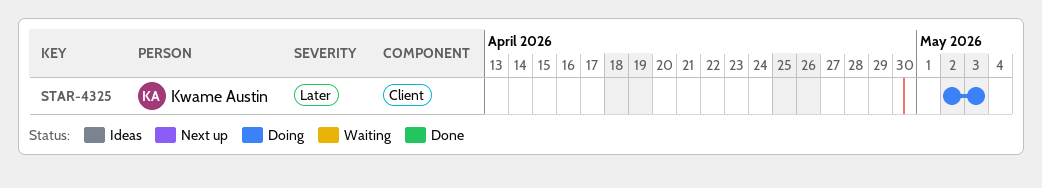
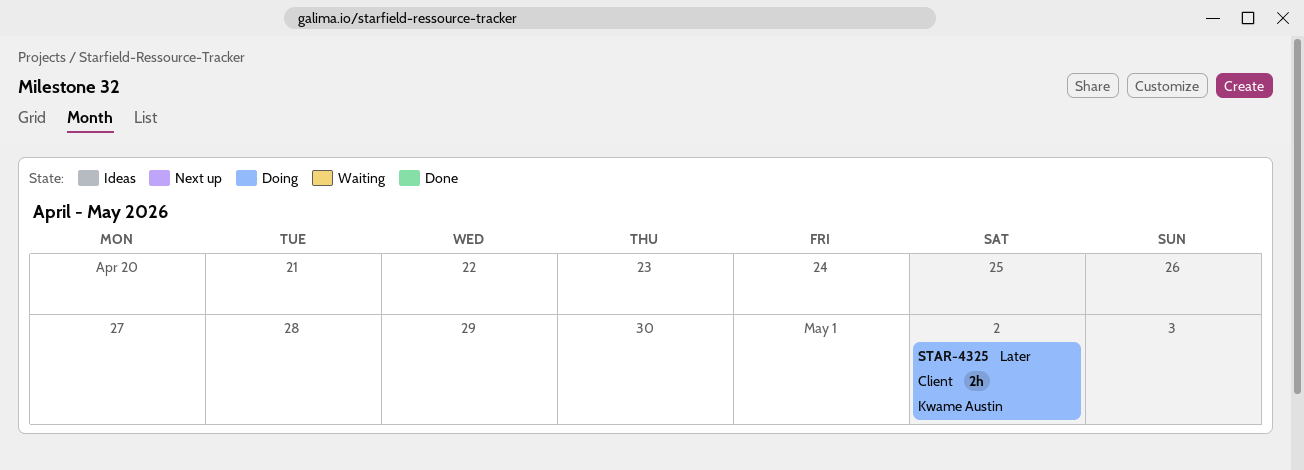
STAR-4325, due: May 3 -> May 2

